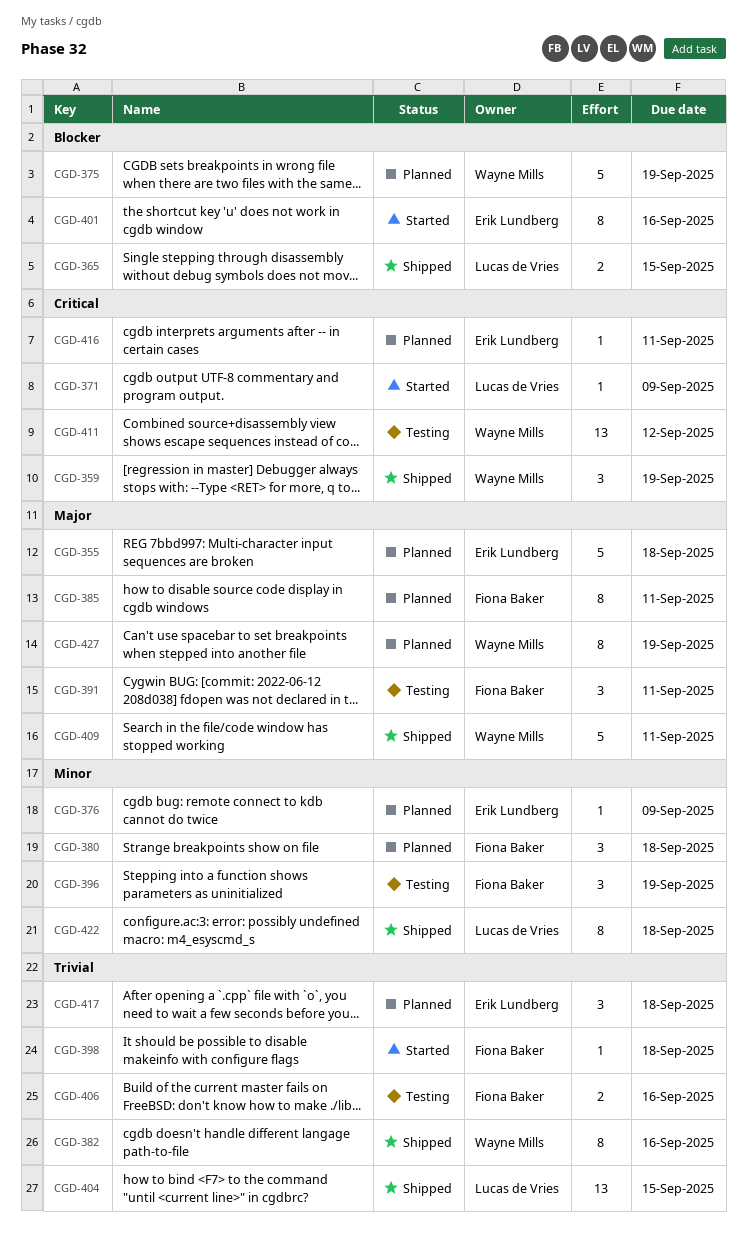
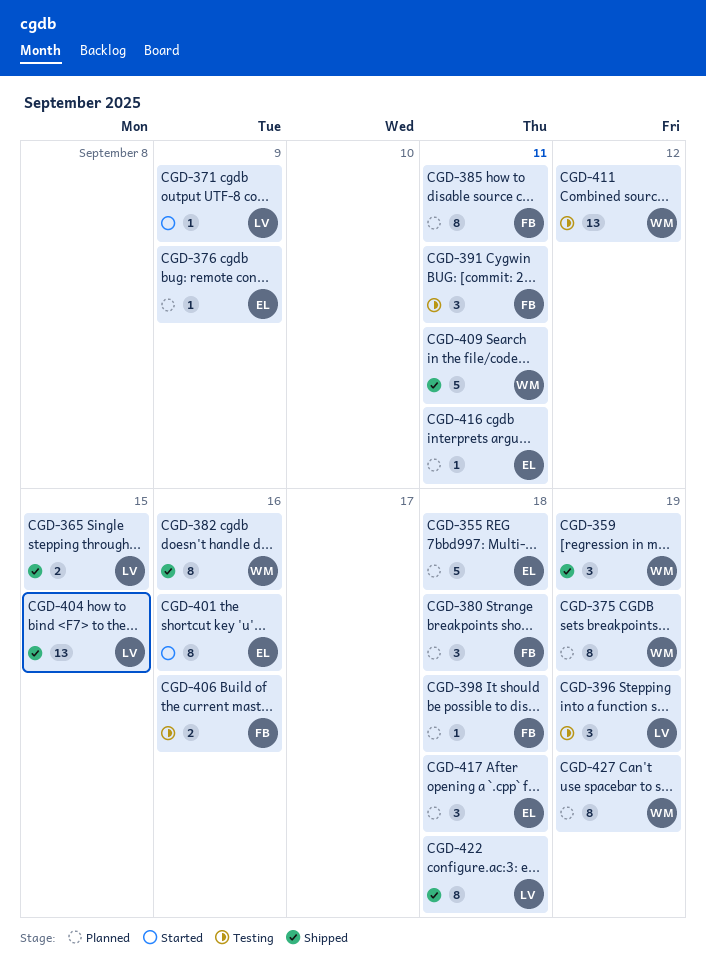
CGD-375, estimate: 5 -> 8
CGD-396, owner: Fiona Baker -> Lucas de Vries
CGD-398, status: Started -> Planned

